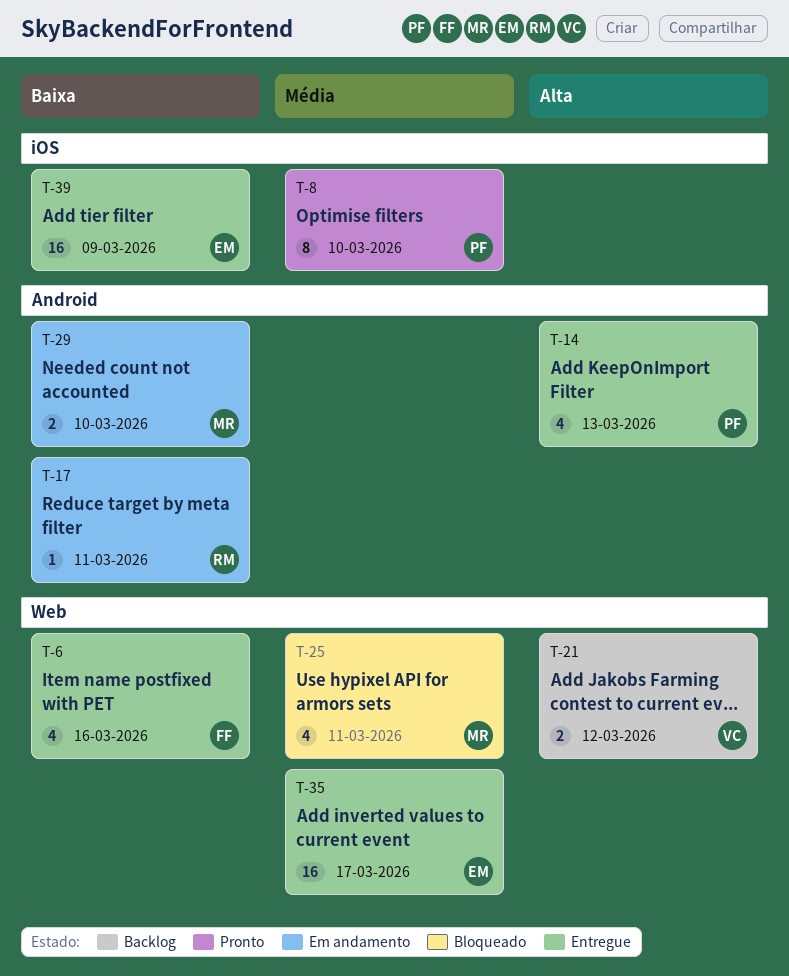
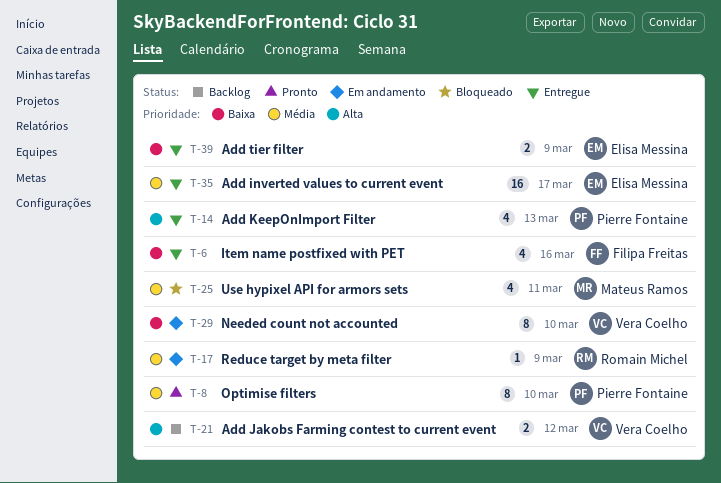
T-17, priority: Baixa -> Média
T-17, due: Mar 11 -> Mar 9
T-29, owner: Mateus Ramos -> Vera Coelho
T-29, estimate: 2 -> 8
T-39, estimate: 16 -> 2

